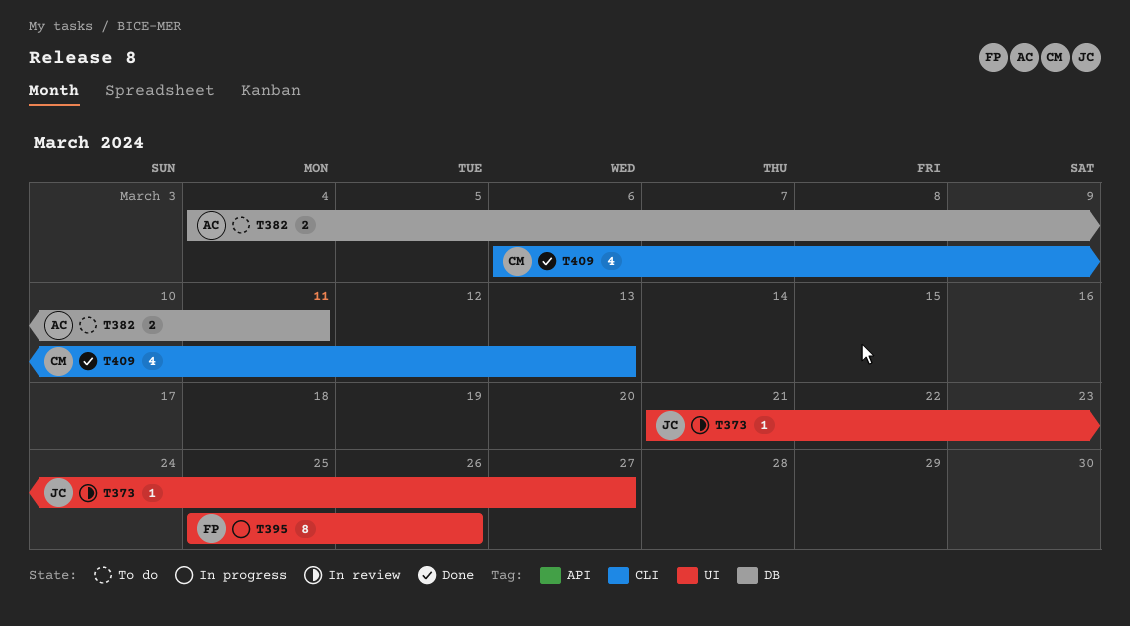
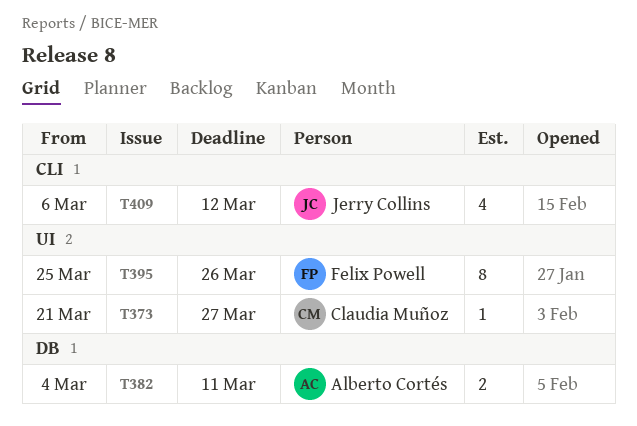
T373, owner: Jerry Collins -> Claudia Muñoz
T409, owner: Claudia Muñoz -> Jerry Collins
T409, due: Mar 13 -> Mar 12

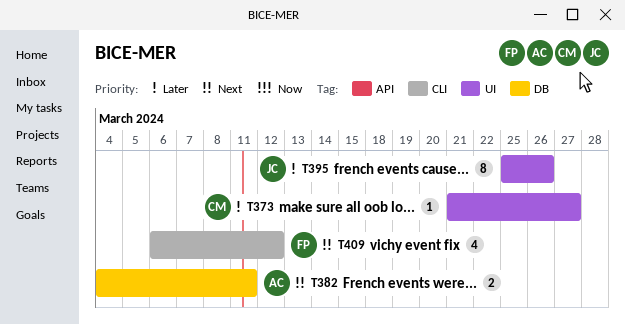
T395, owner: Felix Powell -> Jerry Collins
T409, owner: Jerry Collins -> Felix Powell

